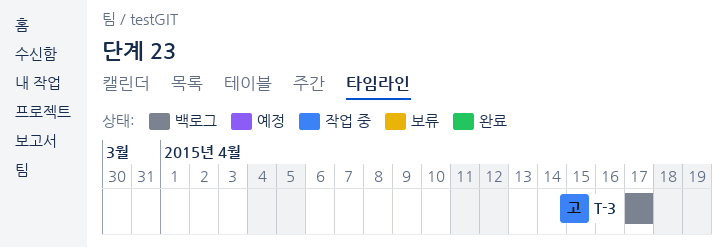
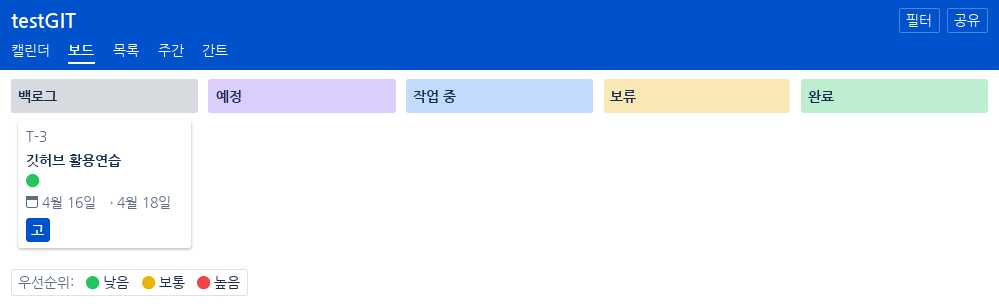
T-3, start: Apr 17 -> Apr 16
T-3, due: Apr 17 -> Apr 18

